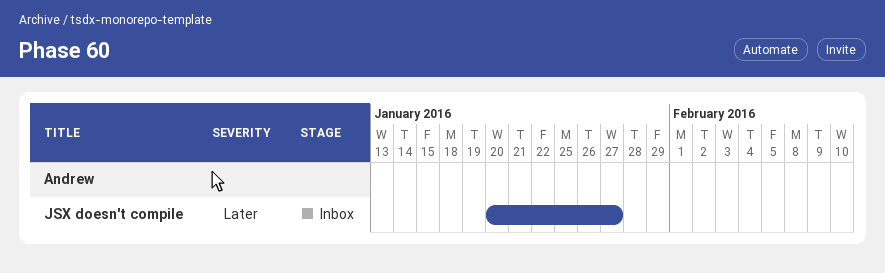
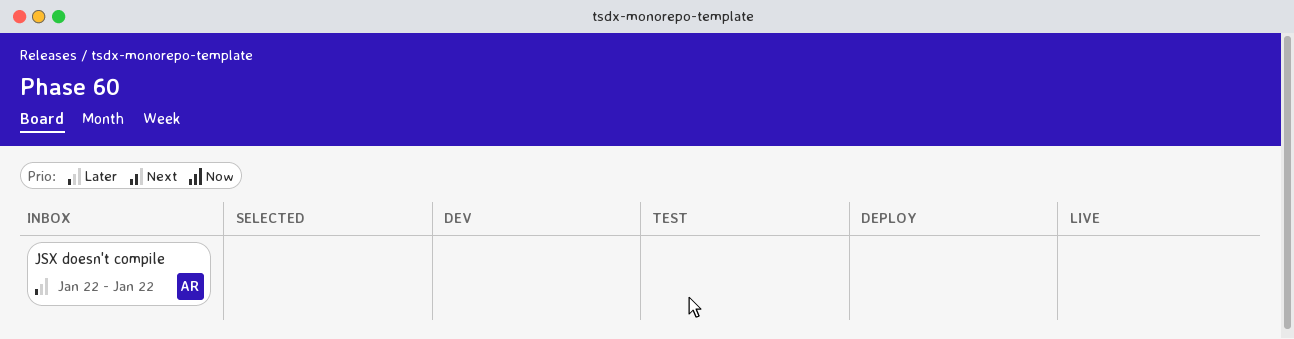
JSX doesn't compile, start: Jan 20 -> Jan 22
JSX doesn't compile, due: Jan 27 -> Jan 22

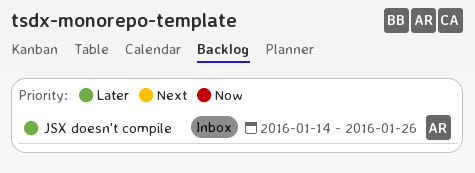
JSX doesn't compile, start: Jan 22 -> Jan 14
JSX doesn't compile, due: Jan 22 -> Jan 26

